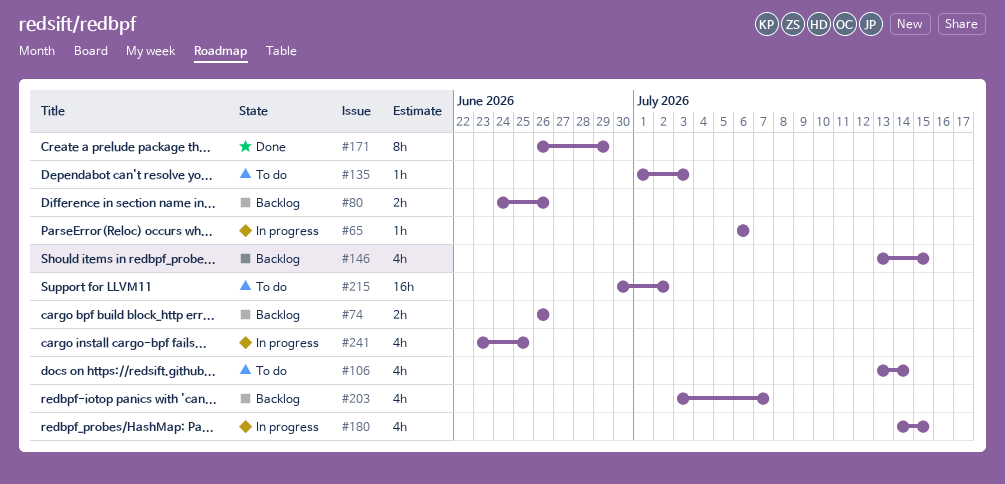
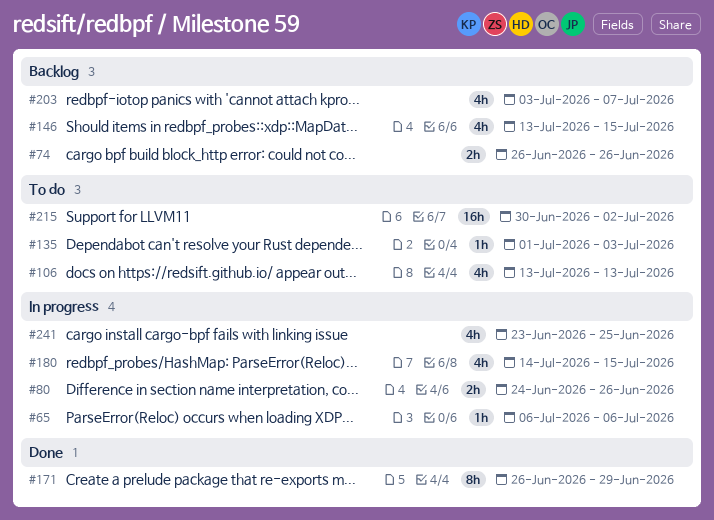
#80, status: Backlog -> In progress
#106, due: Jul 14 -> Jul 13

